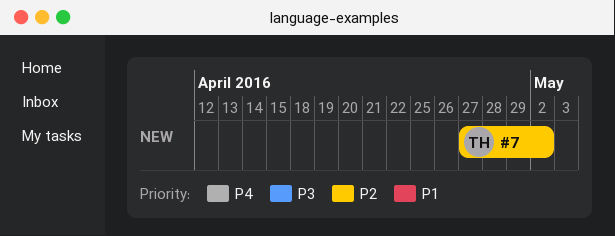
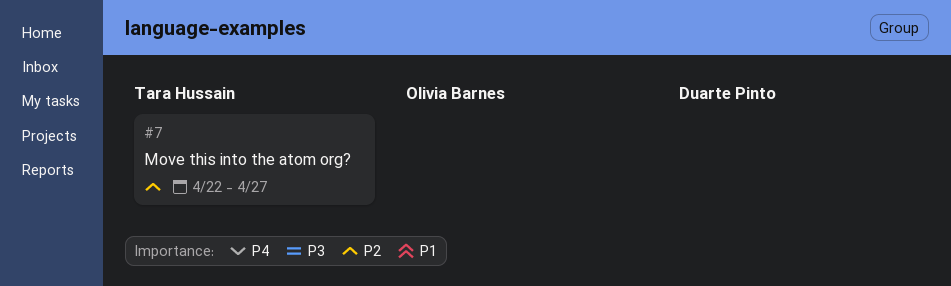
#7, start: Apr 27 -> Apr 22
#7, due: May 2 -> Apr 27

